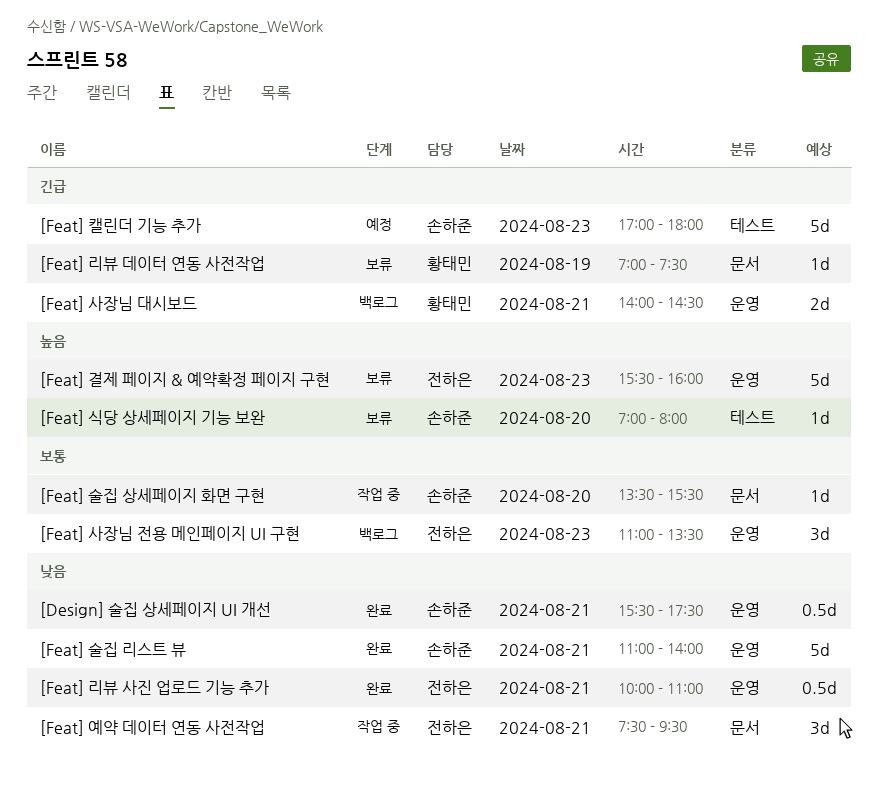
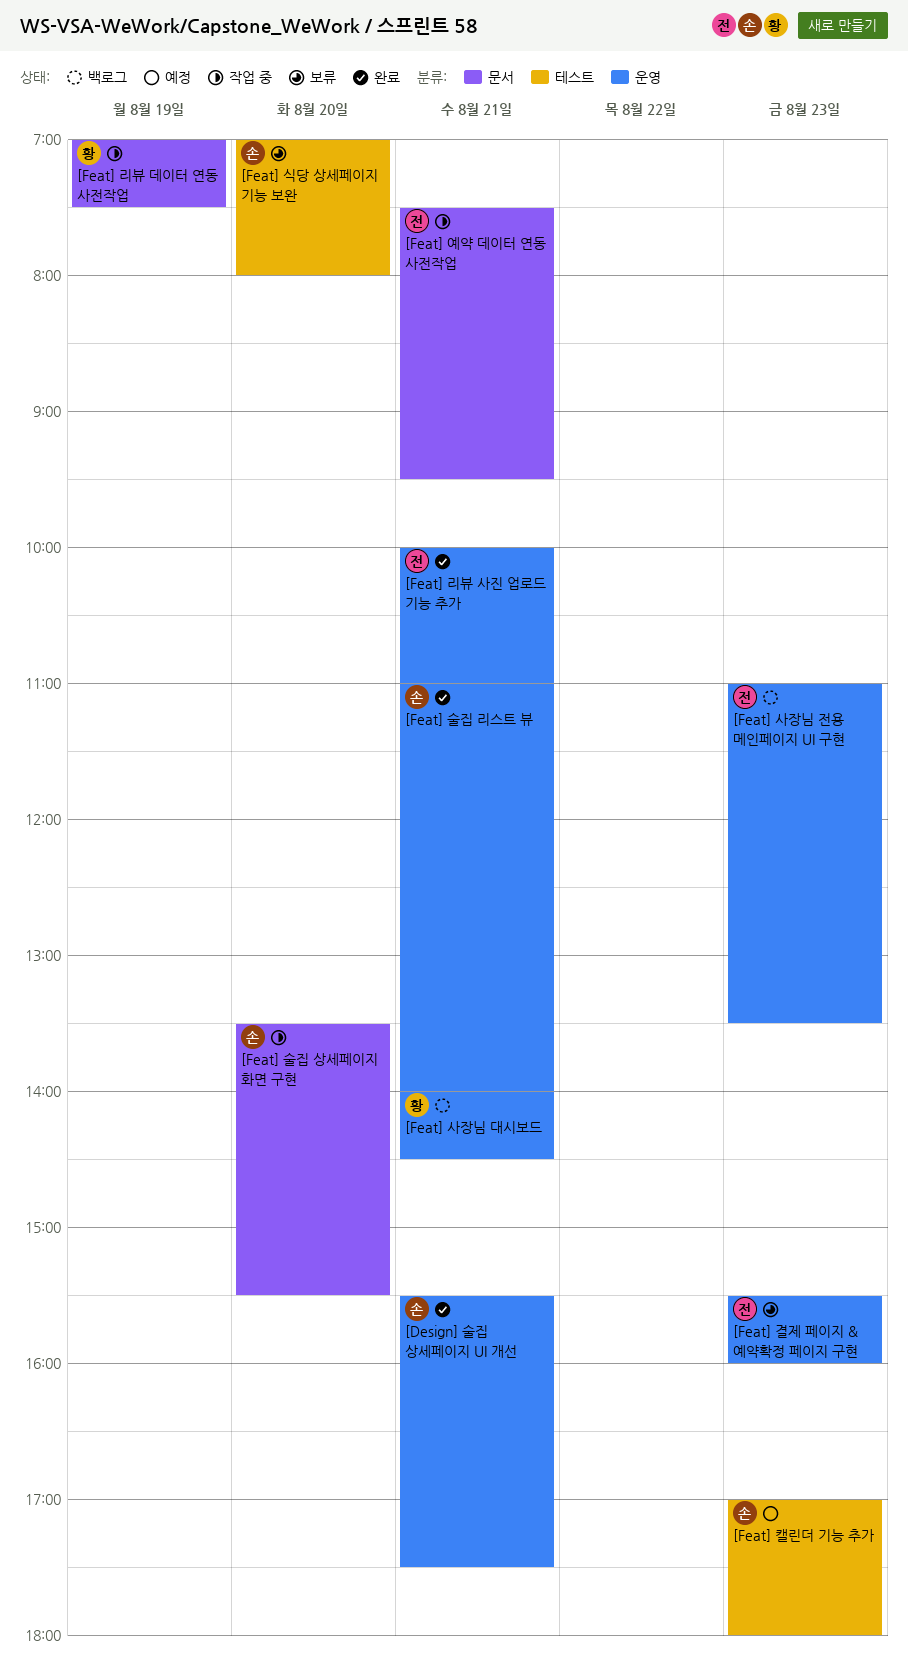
[Feat] 리뷰 데이터 연동 사전작업, status: 보류 -> 작업 중

